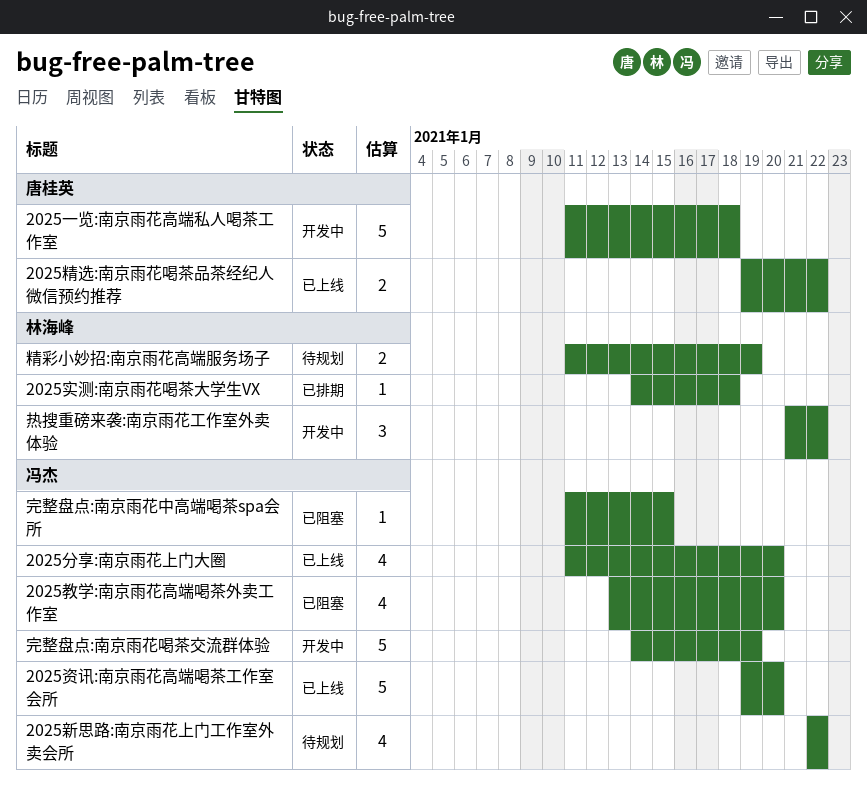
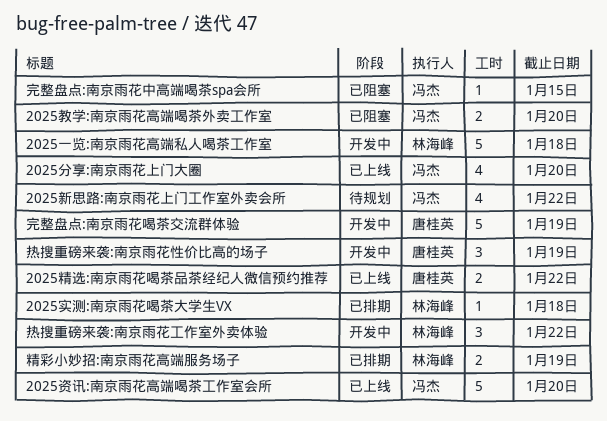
2025一览:南京雨花高端私人喝茶工作室, owner: 唐桂英 -> 林海峰
2025教学:南京雨花高端喝茶外卖工作室, estimate: 4 -> 2
完整盘点:南京雨花喝茶交流群体验, owner: 冯杰 -> 唐桂英
热搜重磅来袭:南京雨花性价比高的场子: none -> present
精彩小妙招:南京雨花高端服务场子, status: 待规划 -> 已排期

